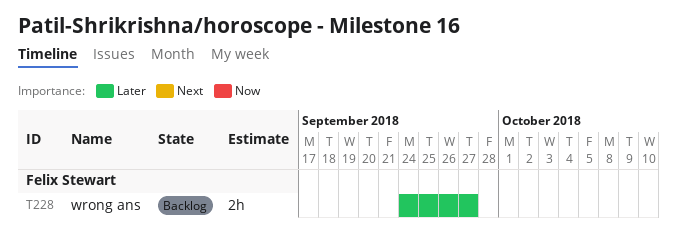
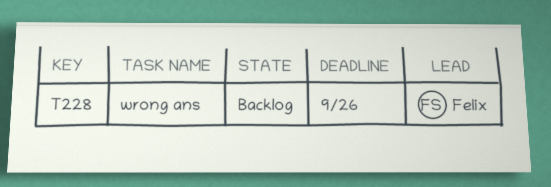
T228, due: Sep 27 -> Sep 26

